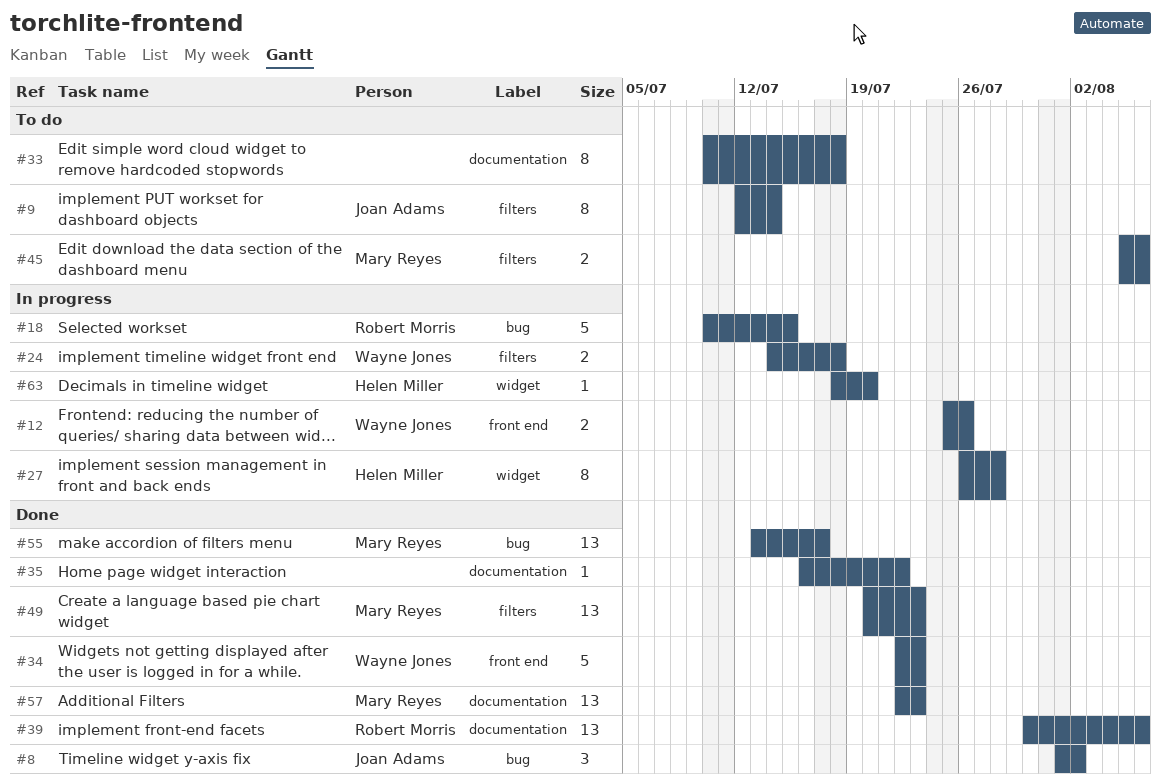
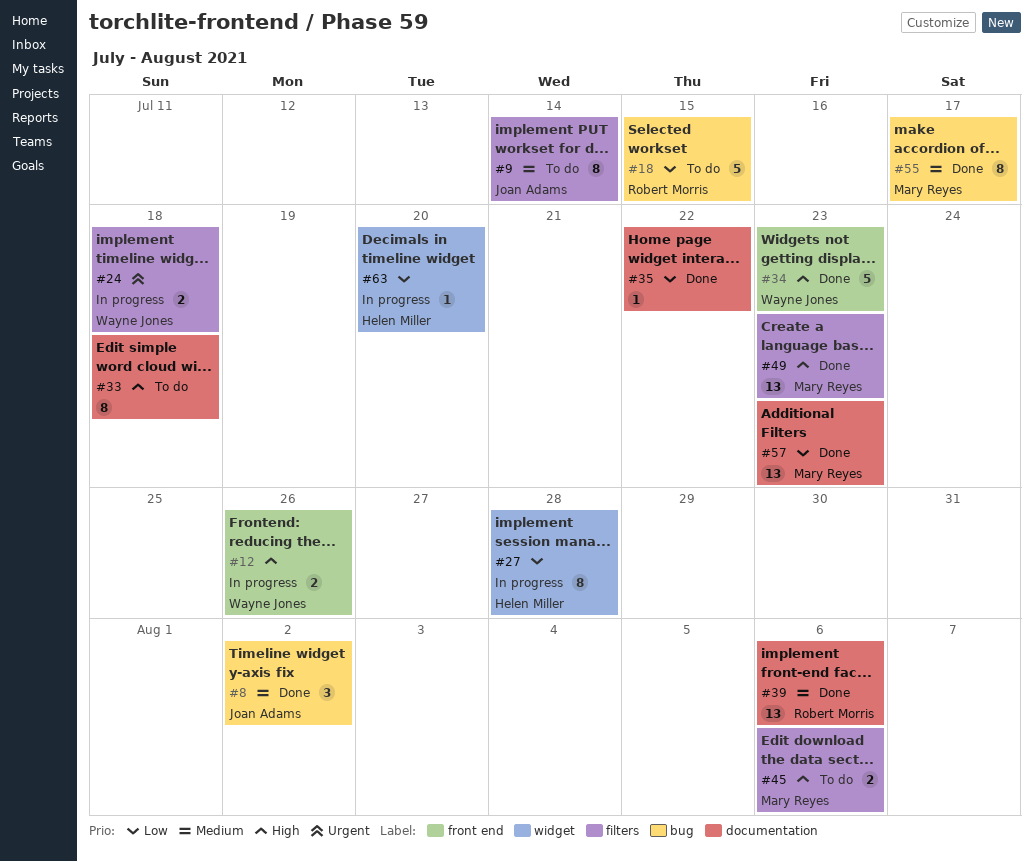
#18, status: In progress -> To do
#55, estimate: 13 -> 8

